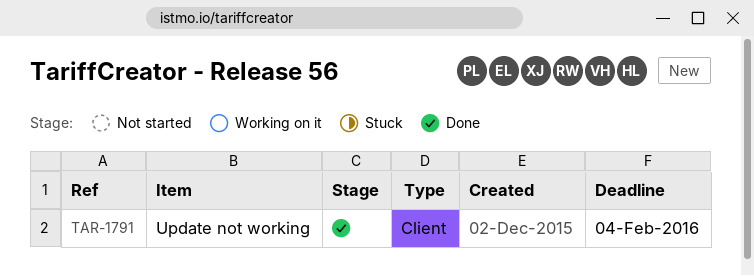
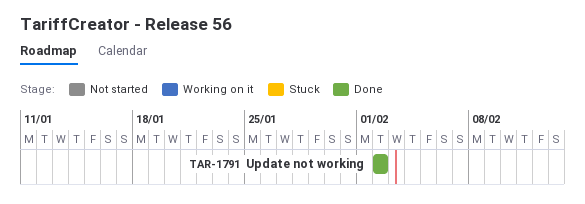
TAR-1791, due: Feb 4 -> Feb 2

